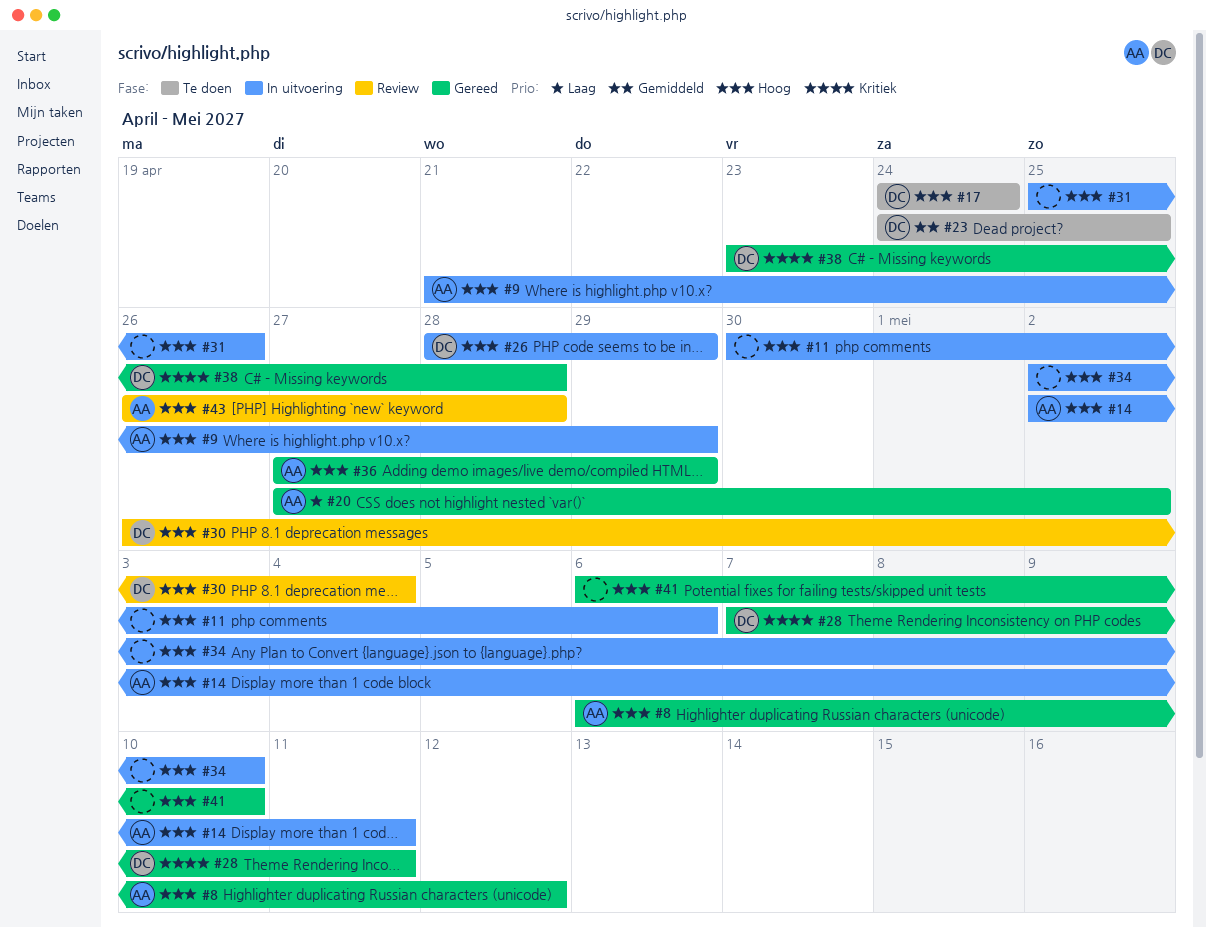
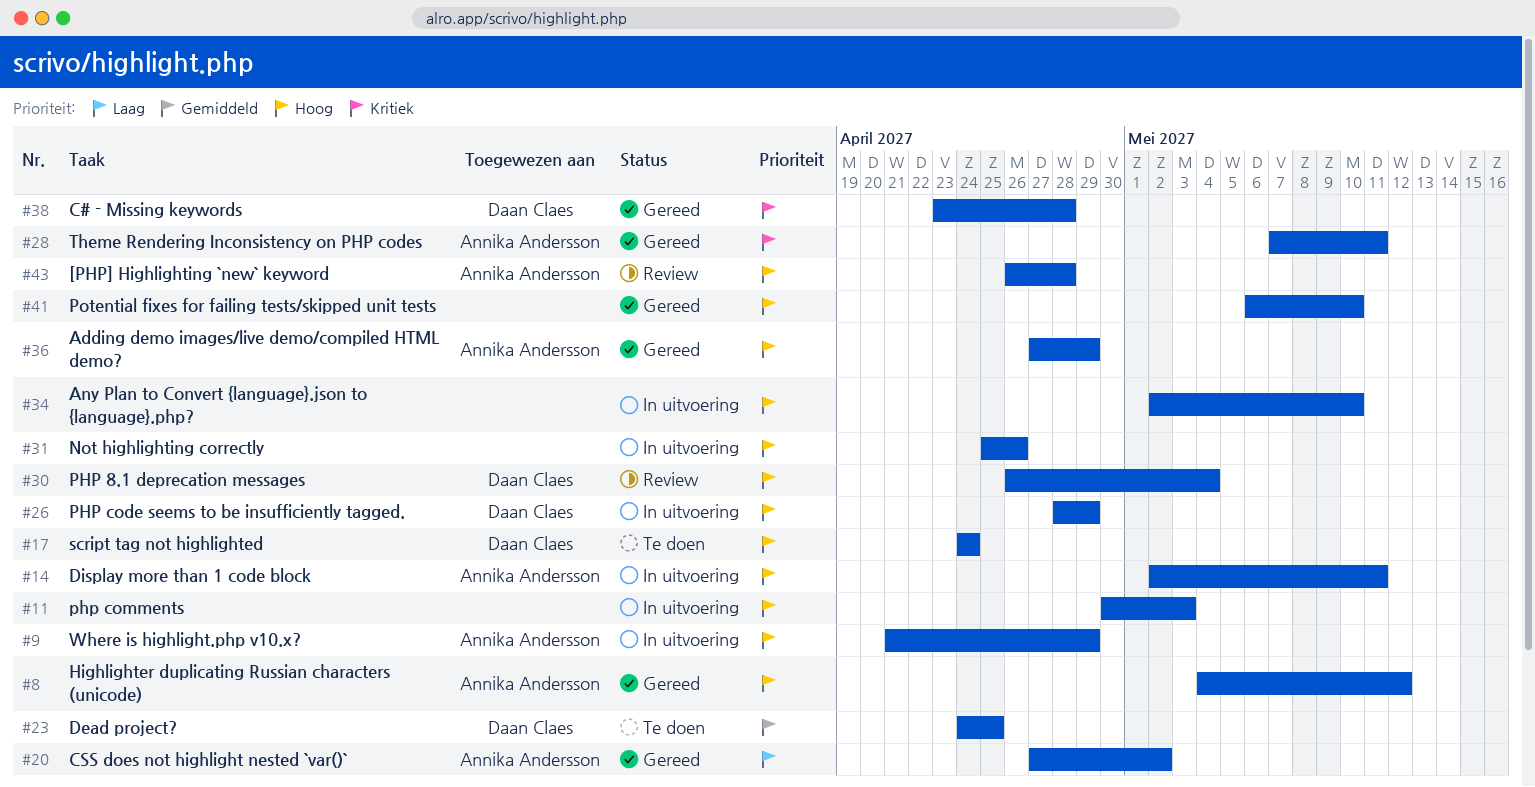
#8, start: May 6 -> May 4
#11, due: May 6 -> May 3
#28, owner: Daan Claes -> Annika Andersson

